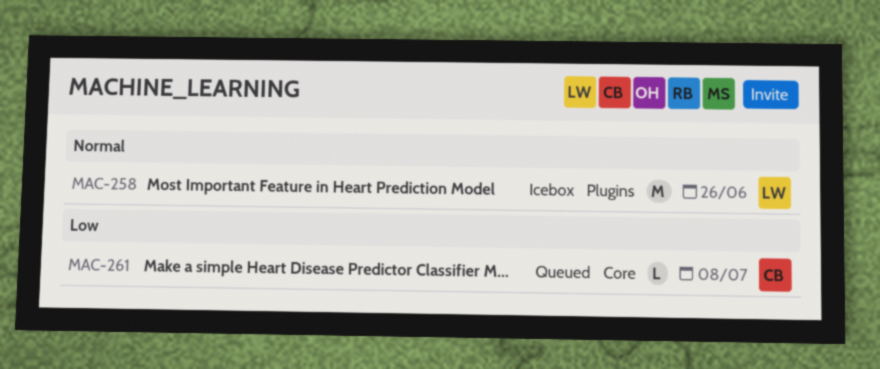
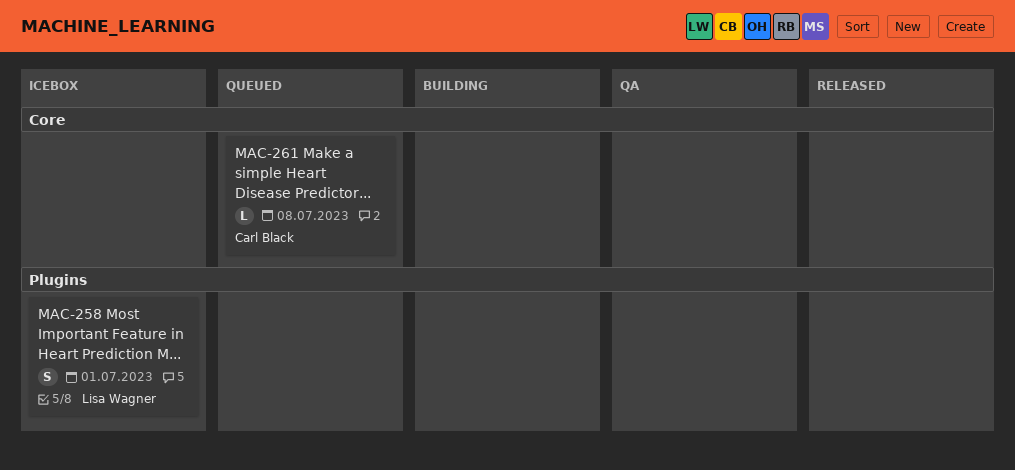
MAC-258, estimate: M -> S
MAC-258, due: Jun 26 -> Jul 1

